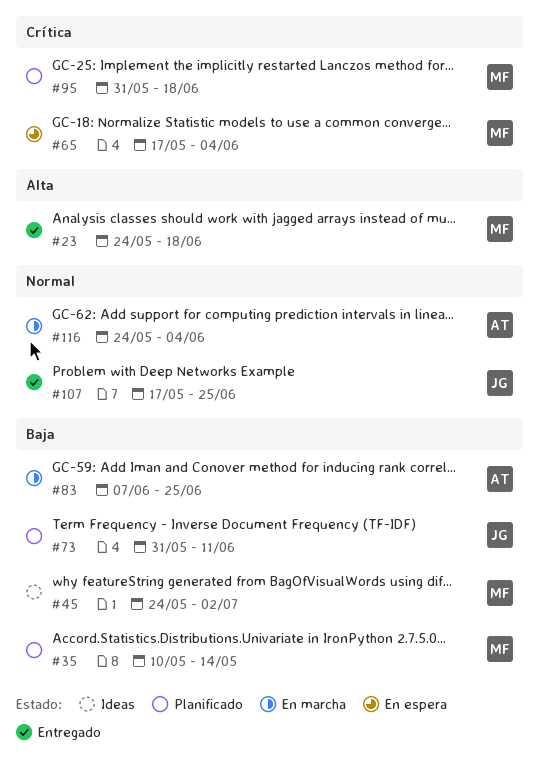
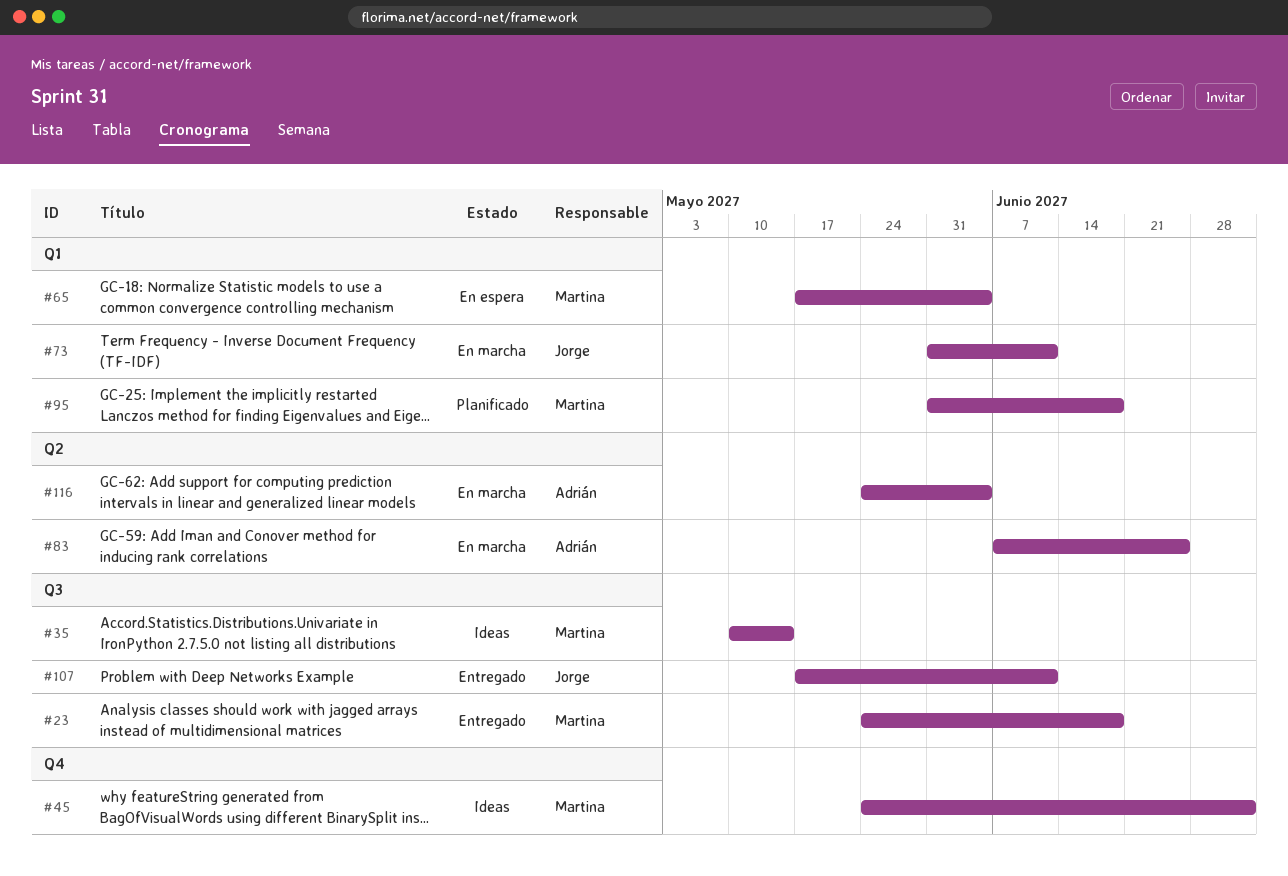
#35, status: Planificado -> Ideas
#73, status: Planificado -> En marcha
#107, due: Jun 25 -> Jun 11

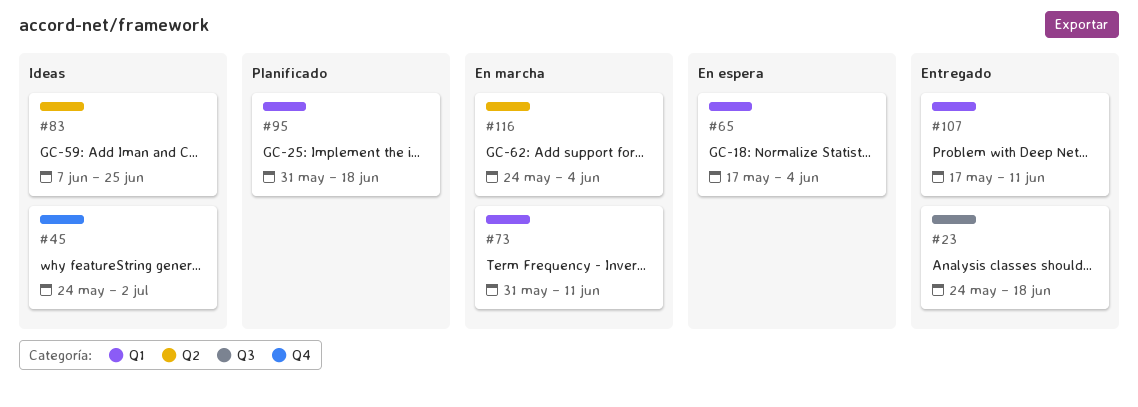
#35: present -> none
#83, status: En marcha -> Ideas
#107, label: Q3 -> Q1

